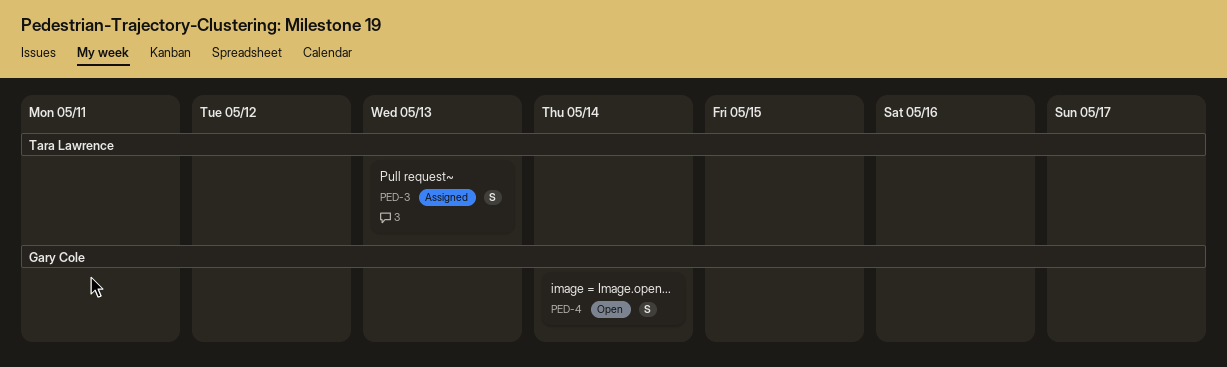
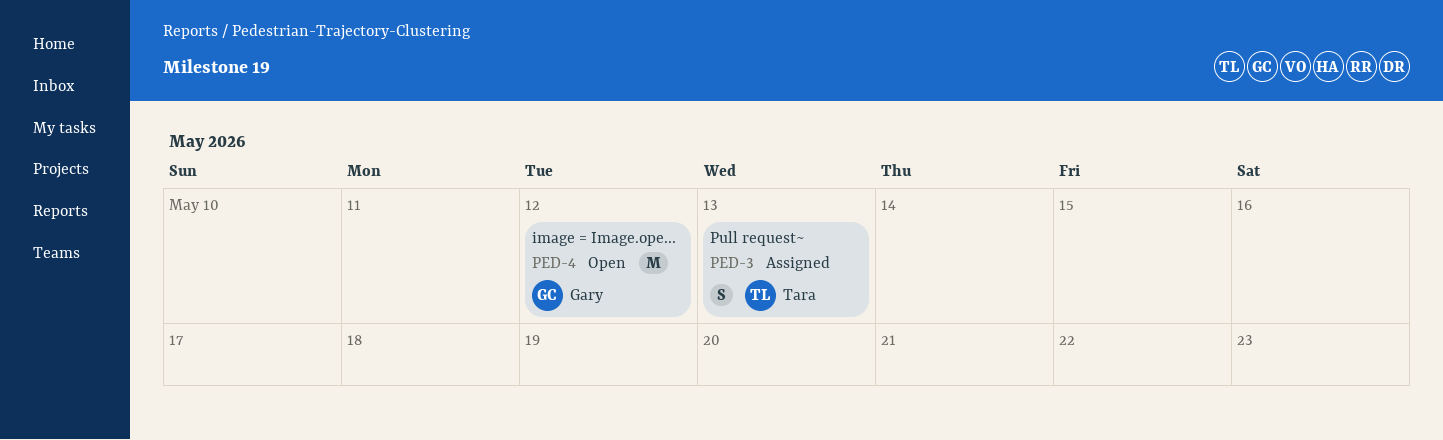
PED-4, estimate: S -> M
PED-4, due: May 14 -> May 12

